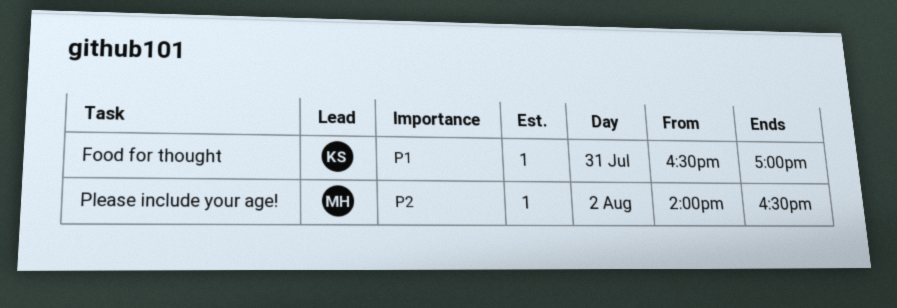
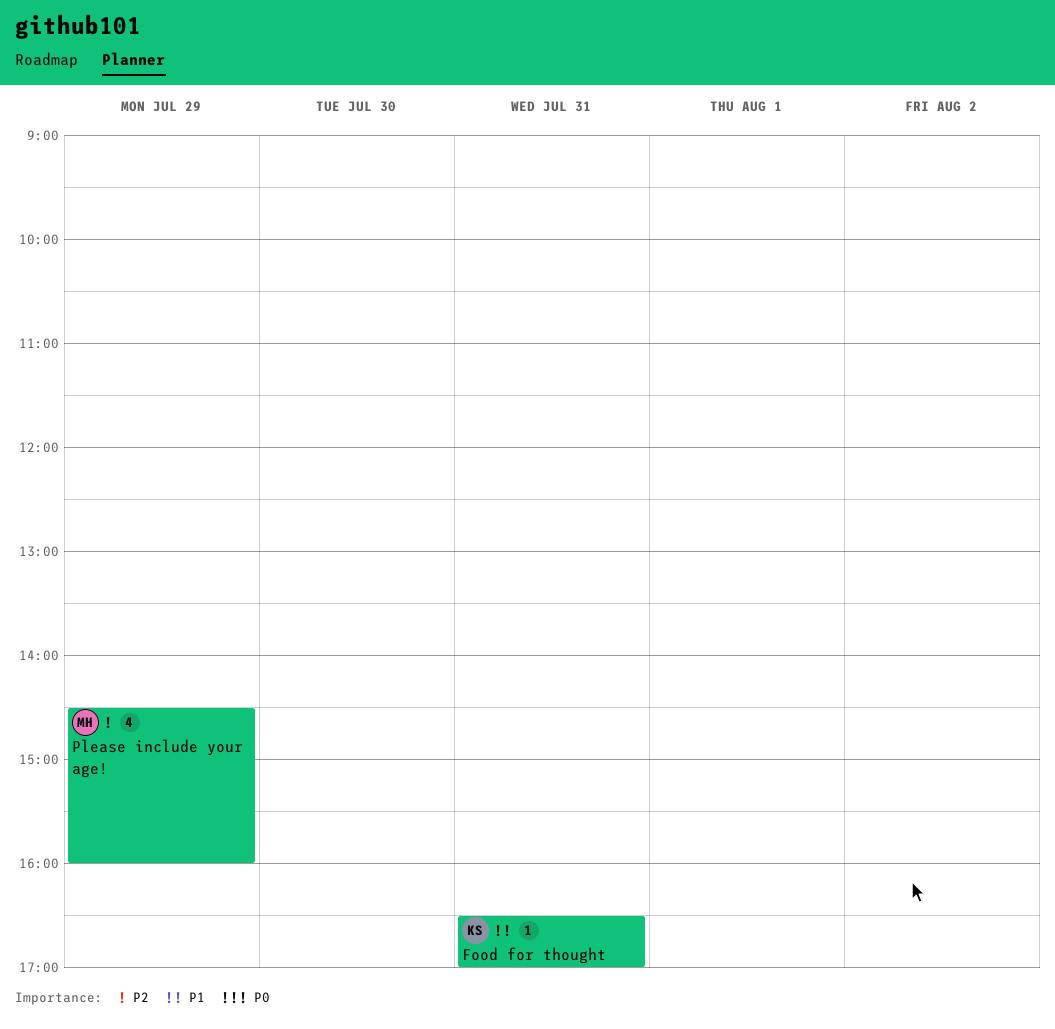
Please include your age!, estimate: 1 -> 4
Please include your age!, day: Aug 2 -> Jul 29
Please include your age!, begins: 14:00 -> 14:30
Please include your age!, ends: 16:30 -> 16:00

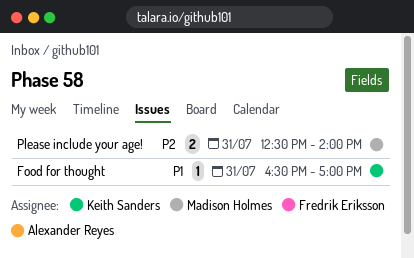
Please include your age!, estimate: 4 -> 2
Please include your age!, day: Jul 29 -> Jul 31
Please include your age!, begins: 14:30 -> 12:30
Please include your age!, ends: 16:00 -> 14:00

